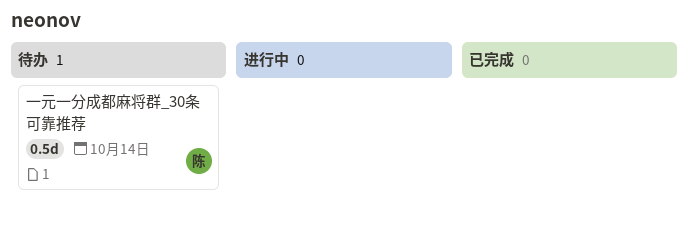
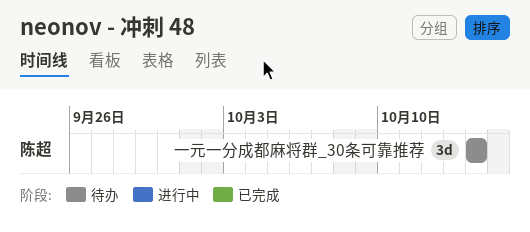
一元一分成都麻将群_30条可靠推荐, estimate: 0.5d -> 3d

